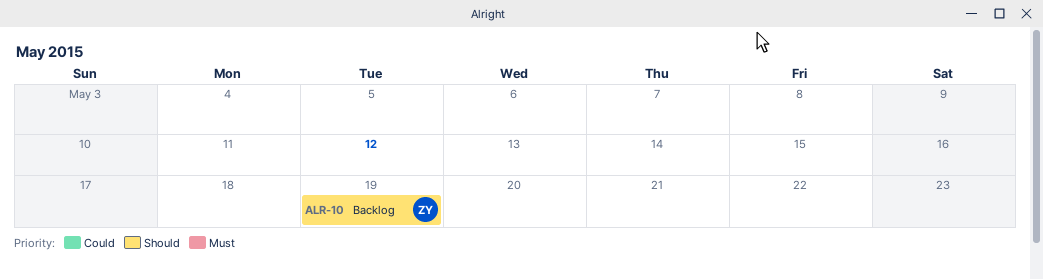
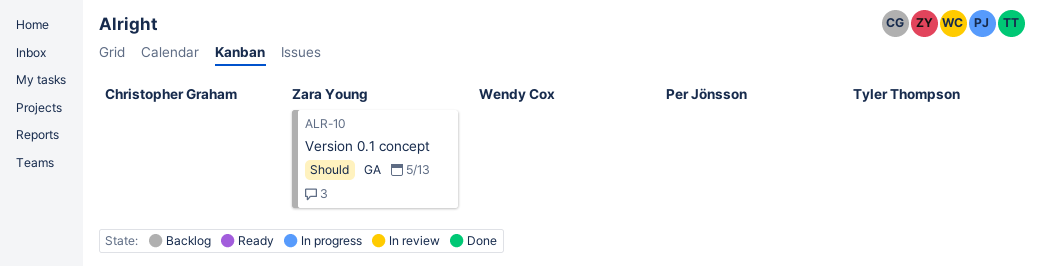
ALR-10, due: May 19 -> May 13

